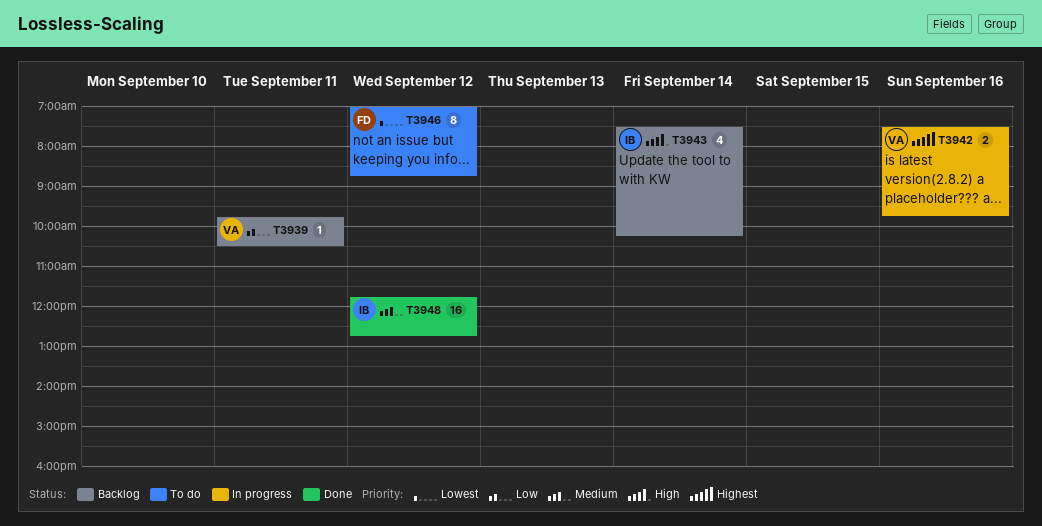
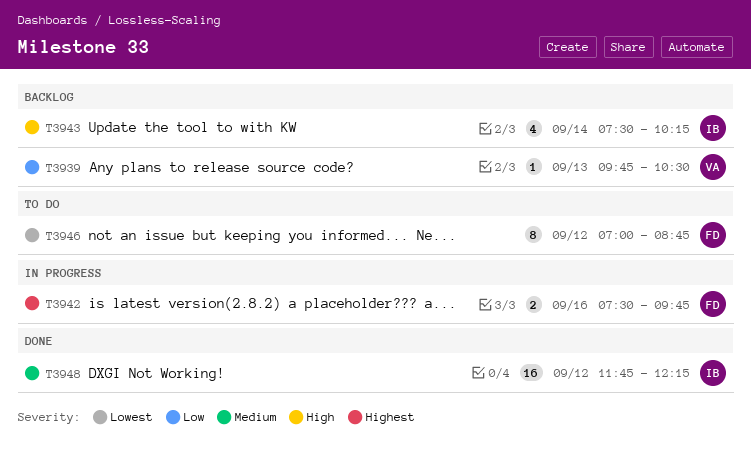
T3939, day: Sep 11 -> Sep 13
T3942, owner: VA -> FD
T3948, ends: 12:45 -> 12:15

